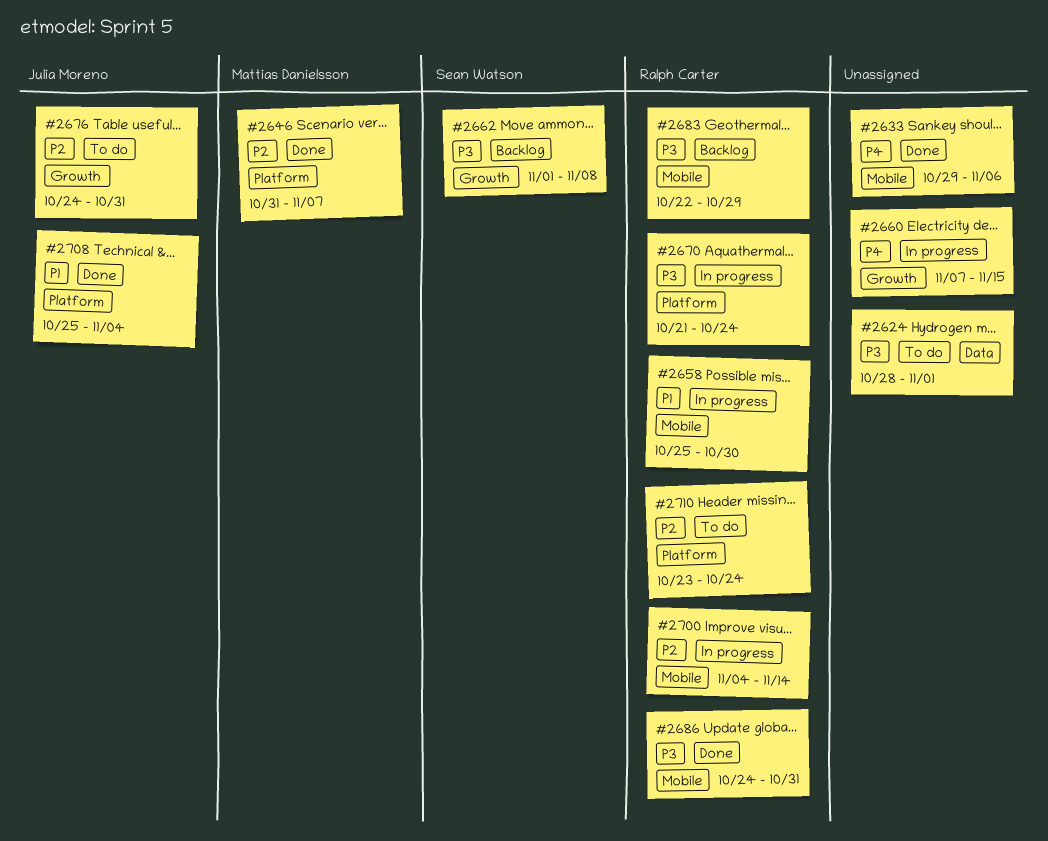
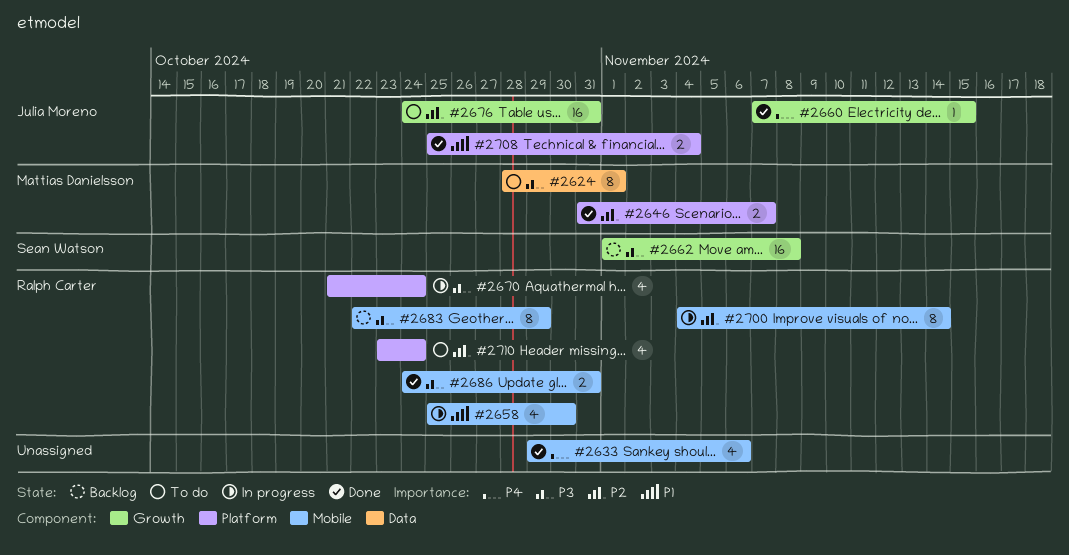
#2624, owner: none -> Mattias Danielsson
#2660, status: In progress -> Done
#2660, owner: none -> Julia Moreno

